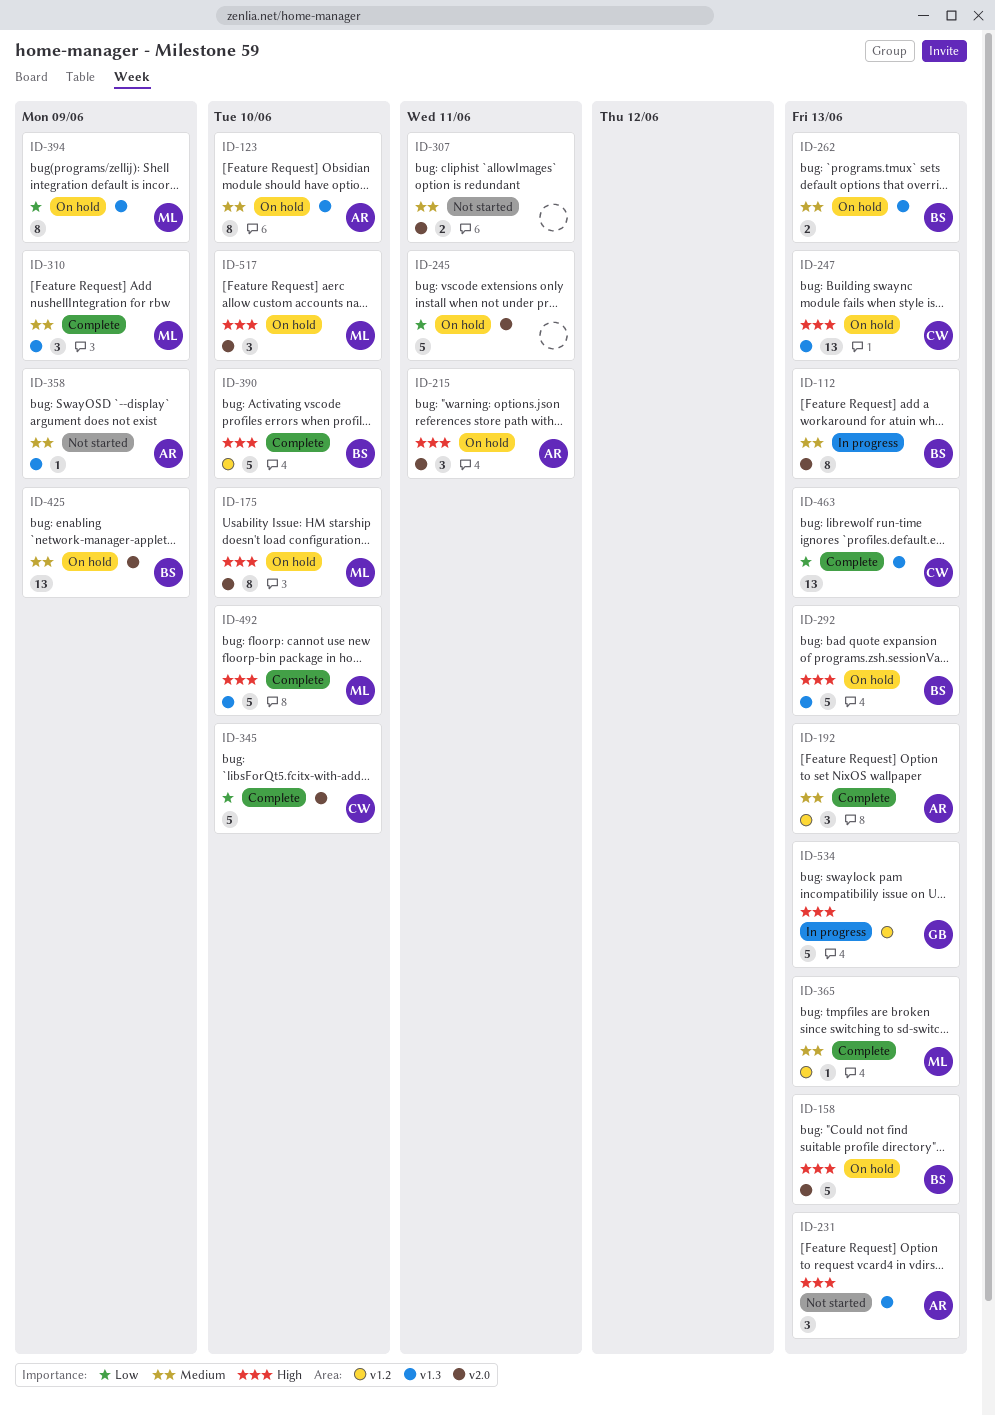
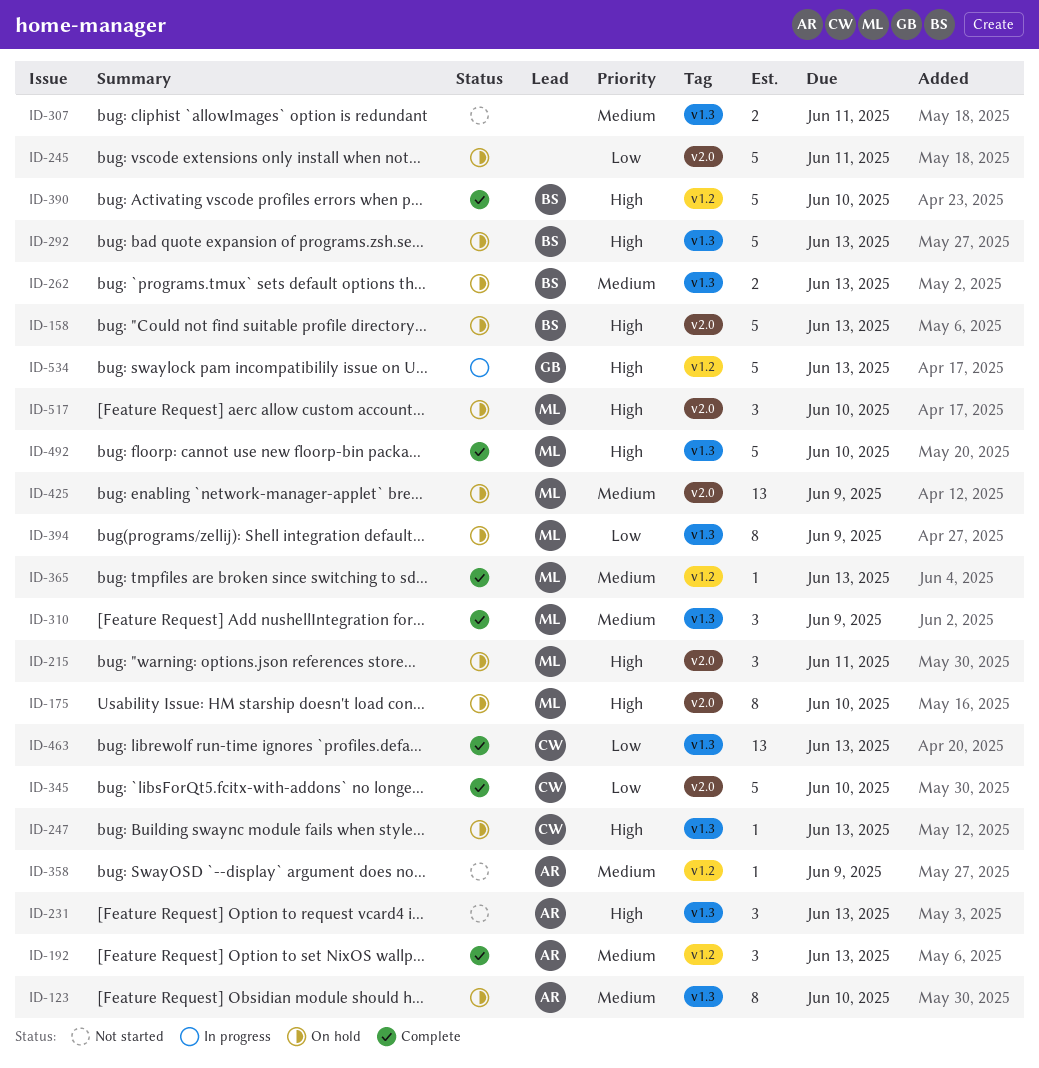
ID-112: present -> none
ID-215, owner: AR -> ML
ID-247, estimate: 13 -> 1
ID-307, label: v2.0 -> v1.3
ID-358, label: v1.3 -> v1.2
ID-425, owner: BS -> ML

